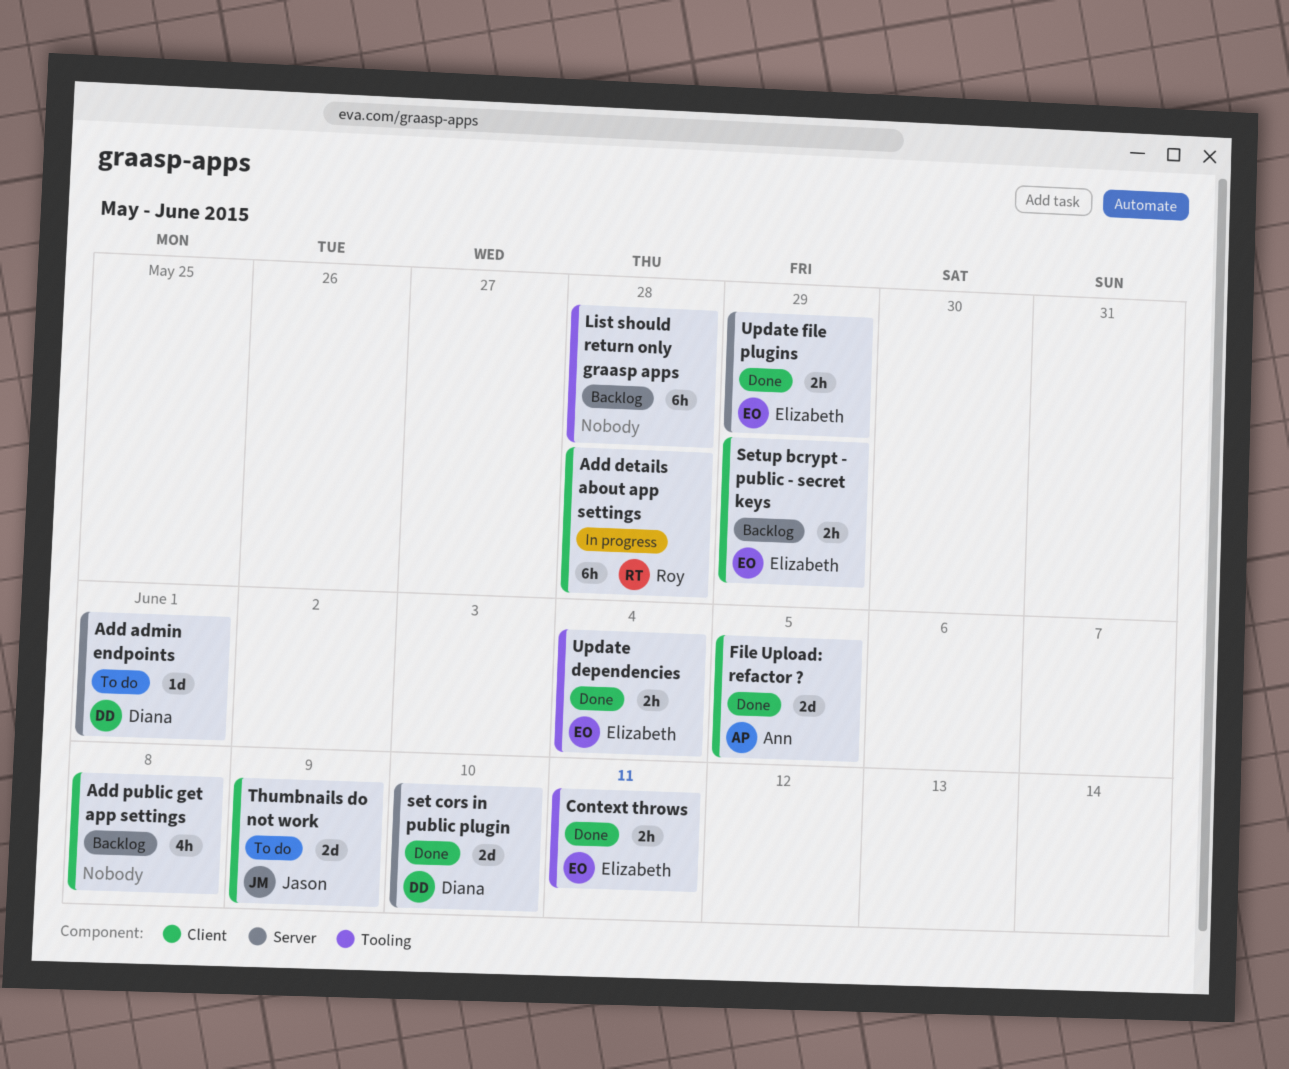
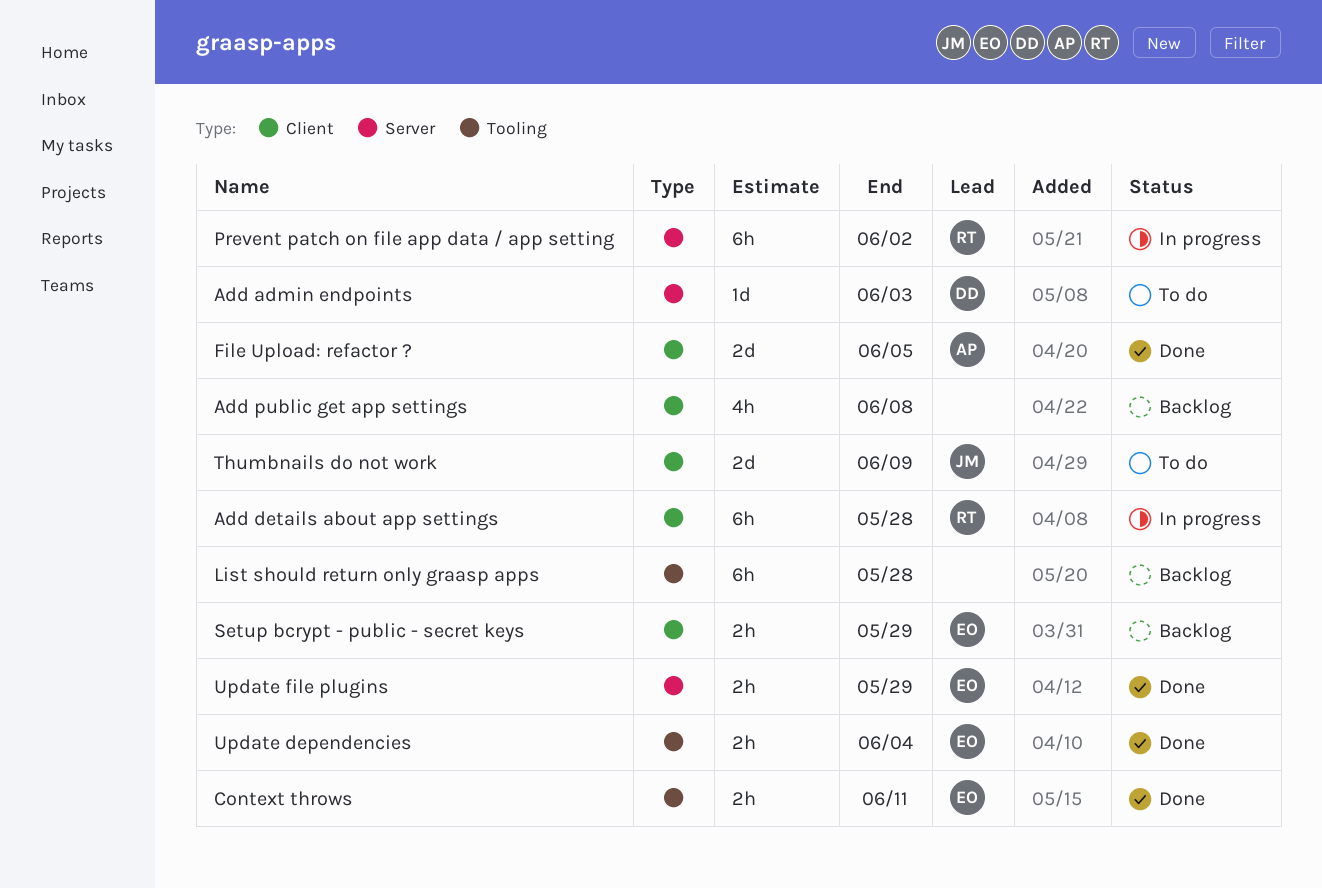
Add admin endpoints, due: Jun 1 -> Jun 3
Prevent patch on file app data / app setting: none -> present
set cors in public plugin: present -> none

